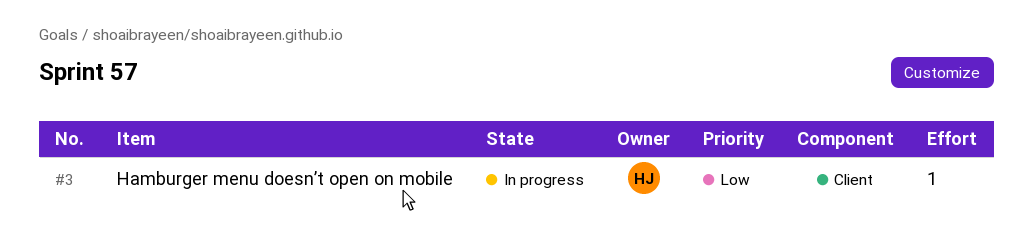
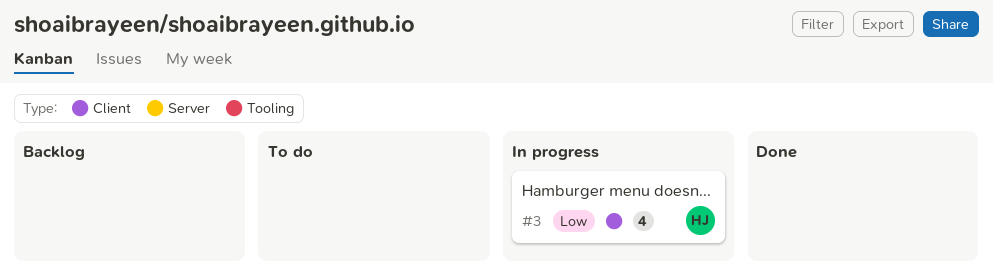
#3, estimate: 1 -> 4

